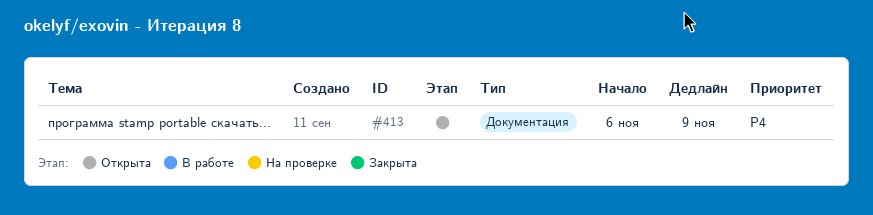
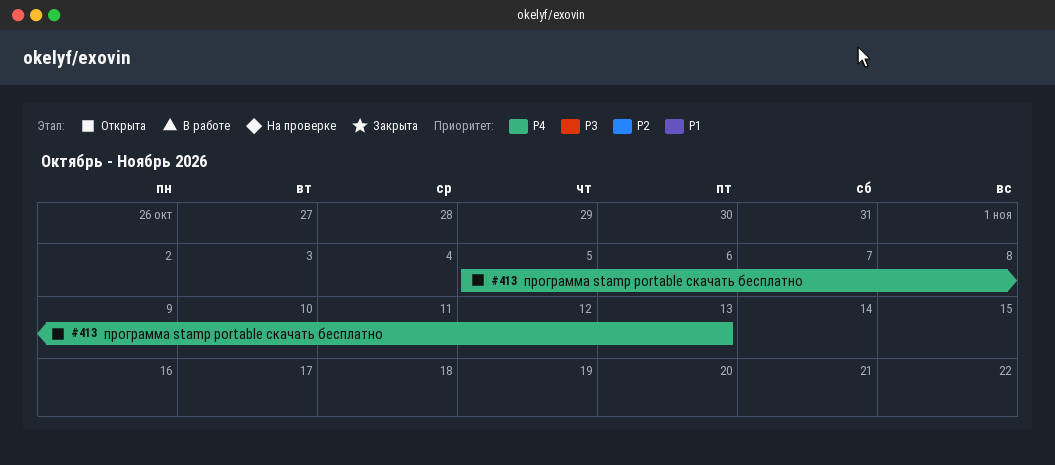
#413, start: Nov 6 -> Nov 5
#413, due: Nov 9 -> Nov 13

